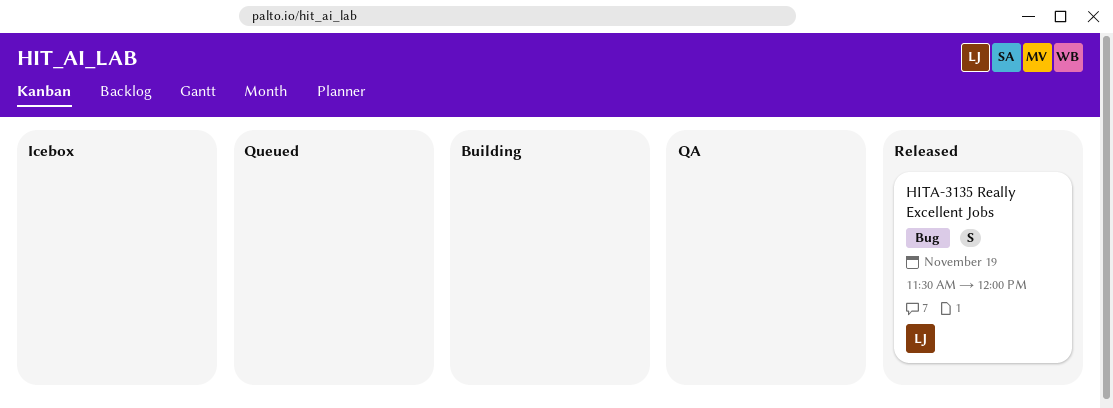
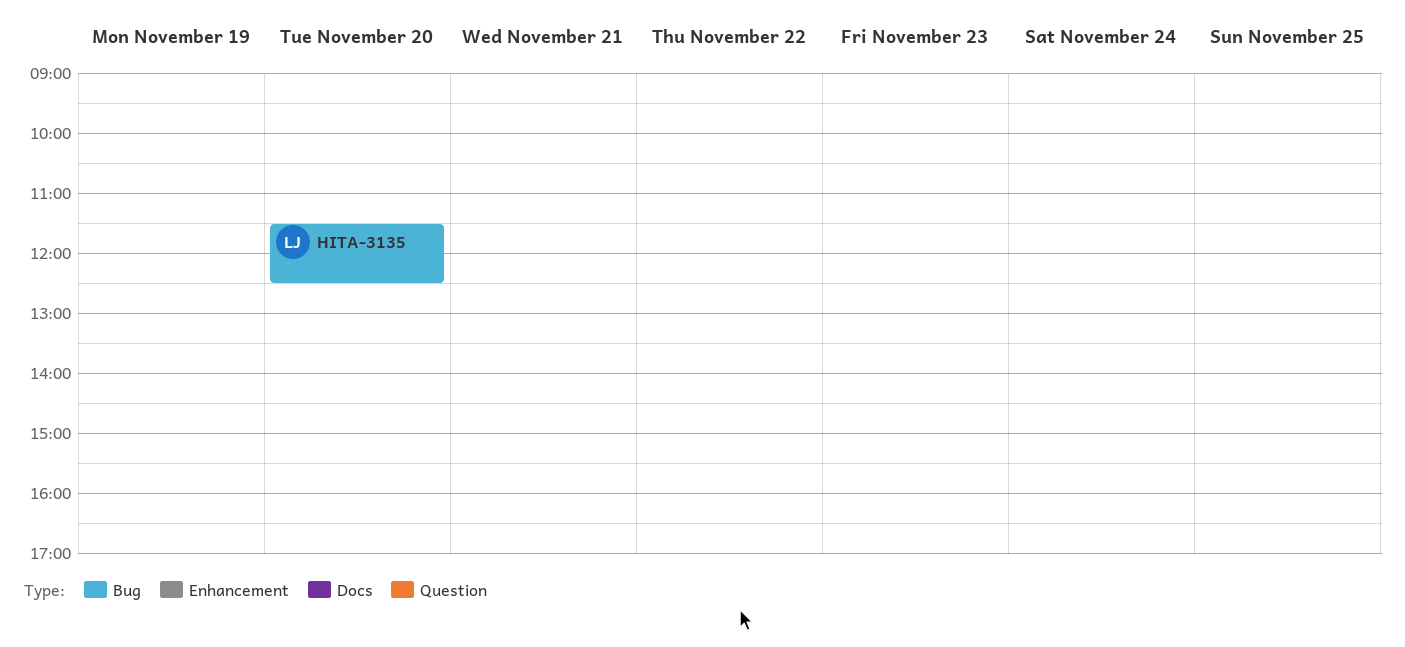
HITA-3135, day: Nov 19 -> Nov 20
HITA-3135, ends: 12:00 -> 12:30

